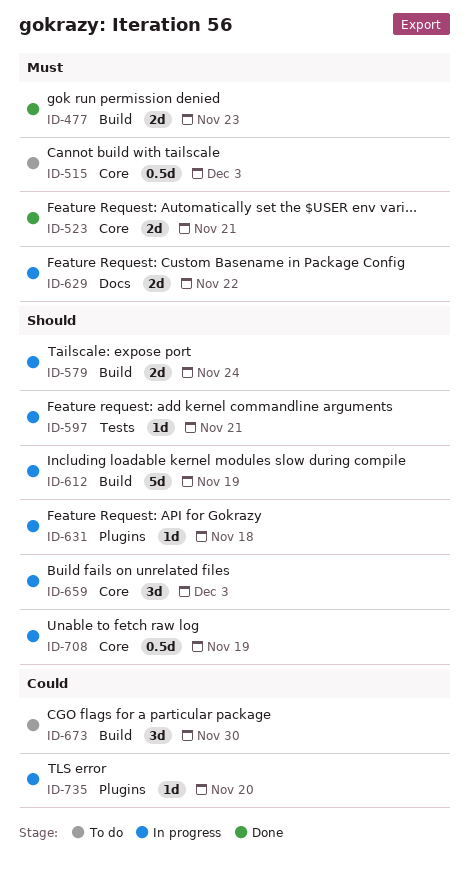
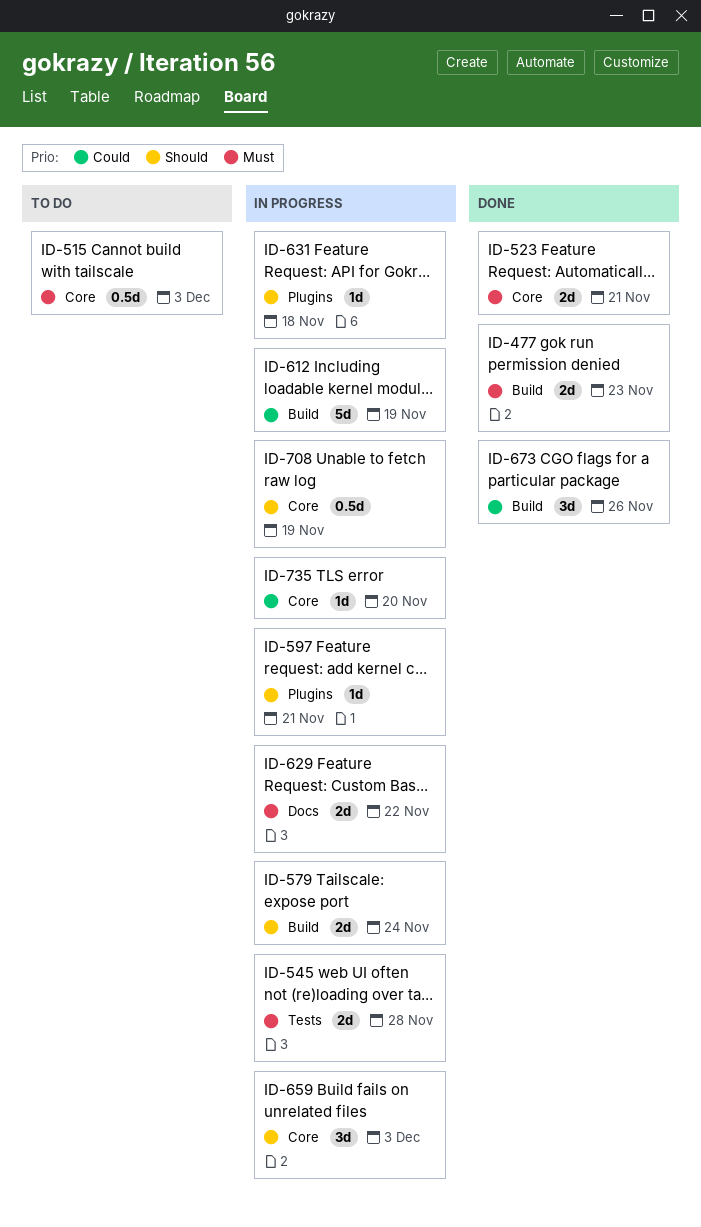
ID-545: none -> present
ID-597, label: Tests -> Plugins
ID-612, priority: Should -> Could
ID-673, status: To do -> Done
ID-673, due: Nov 30 -> Nov 26
ID-735, label: Plugins -> Core

